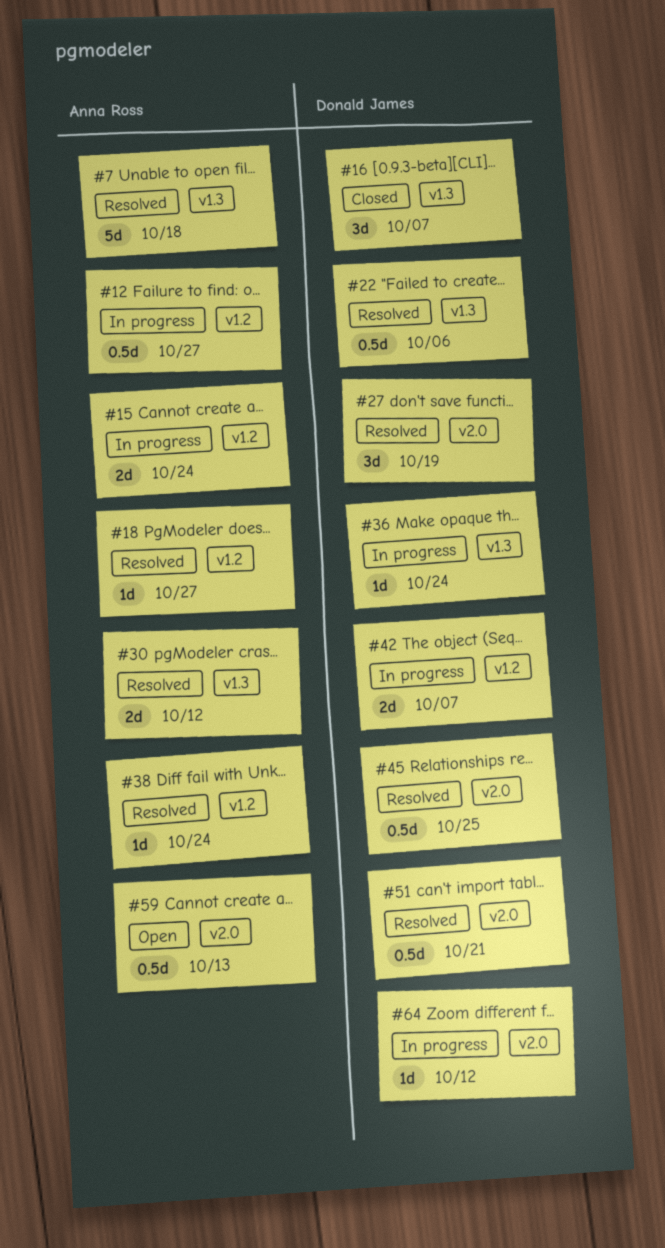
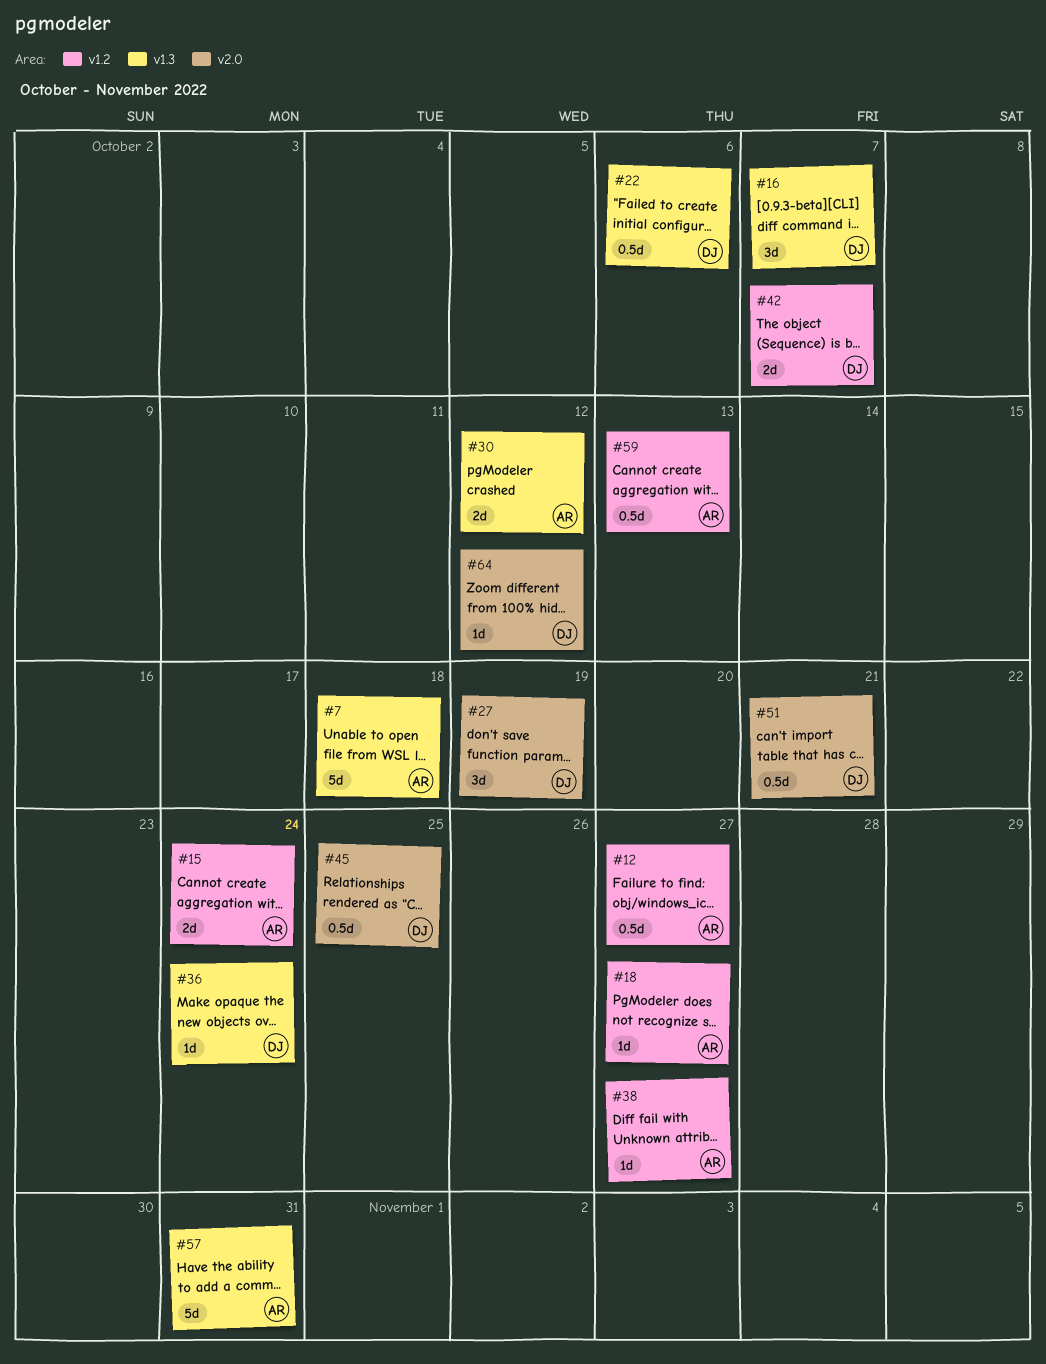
#38, due: Oct 24 -> Oct 27
#57: none -> present
#59, label: v2.0 -> v1.2

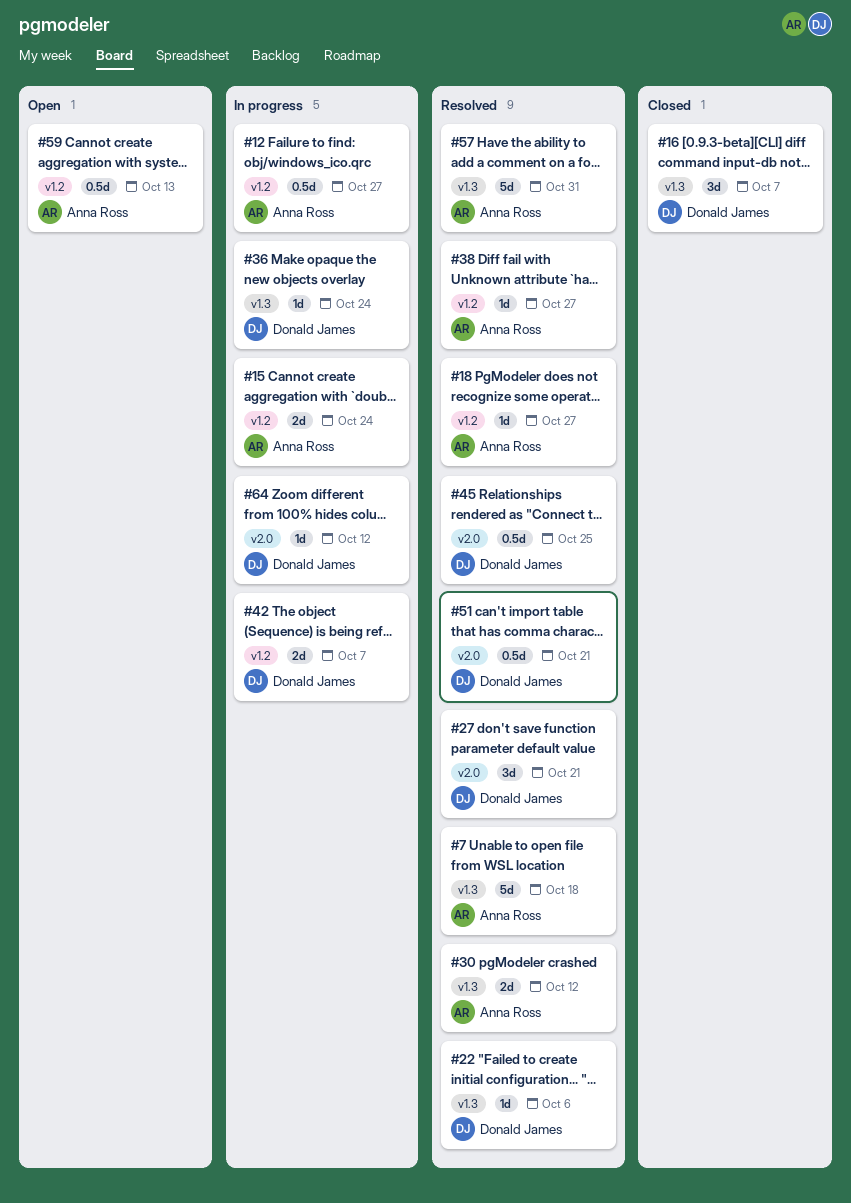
#22, estimate: 0.5d -> 1d
#27, due: Oct 19 -> Oct 21

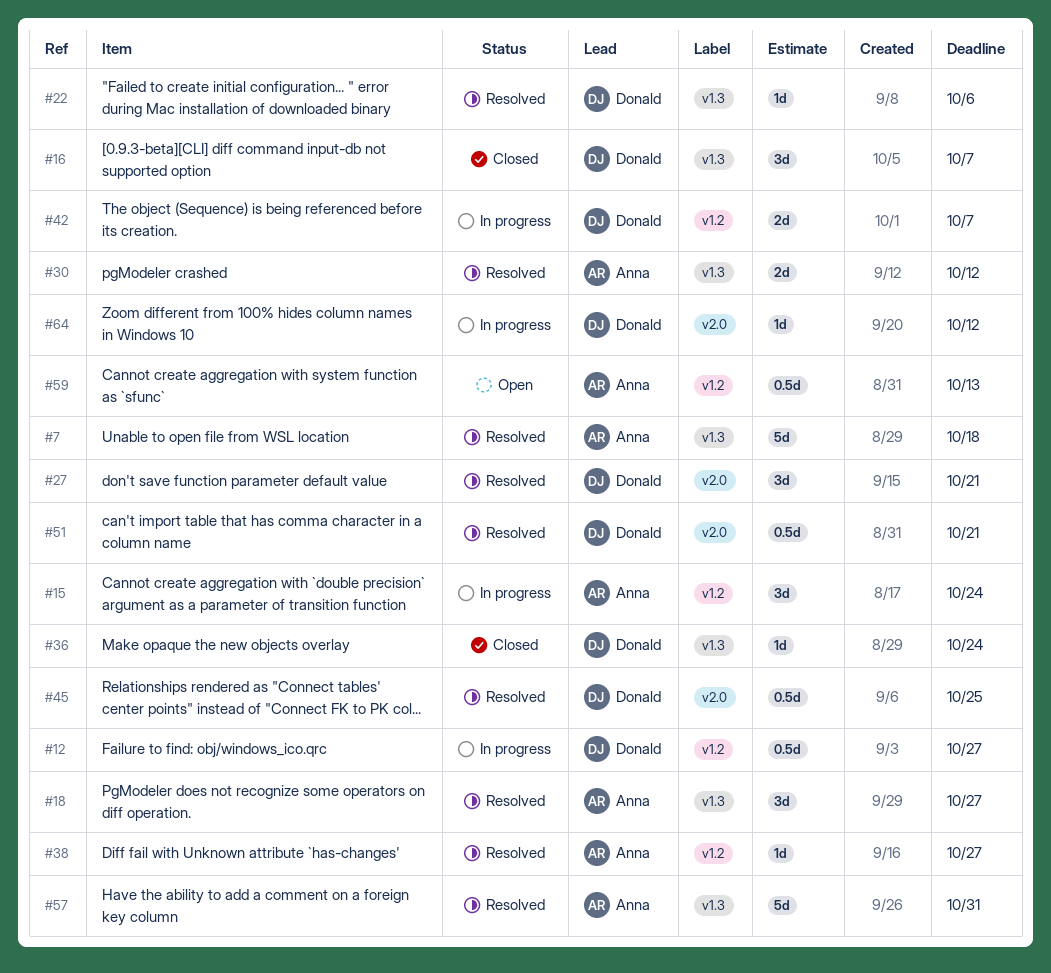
#12, owner: Anna Ross -> Donald James
#15, estimate: 2d -> 3d
#18, label: v1.2 -> v1.3
#18, estimate: 1d -> 3d
#36, status: In progress -> Closed

